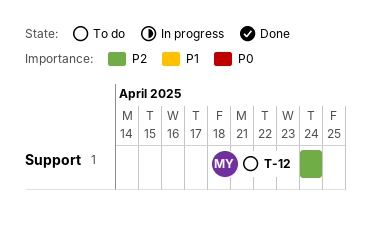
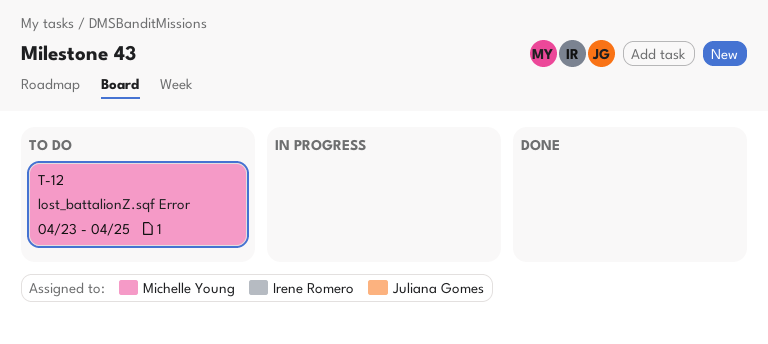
T-12, start: Apr 24 -> Apr 23
T-12, due: Apr 24 -> Apr 25

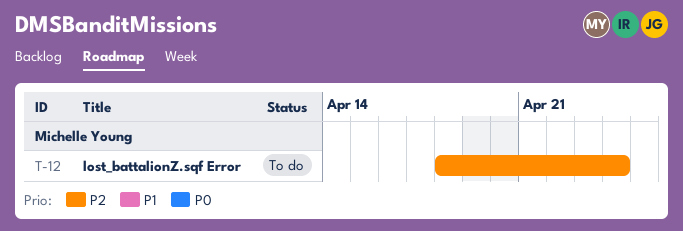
T-12, start: Apr 23 -> Apr 18
T-12, due: Apr 25 -> Apr 24

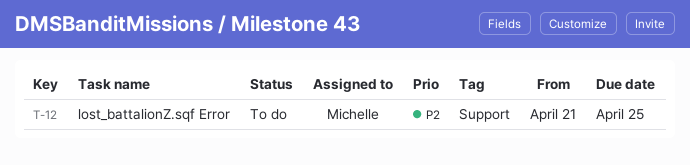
T-12, start: Apr 18 -> Apr 21
T-12, due: Apr 24 -> Apr 25

